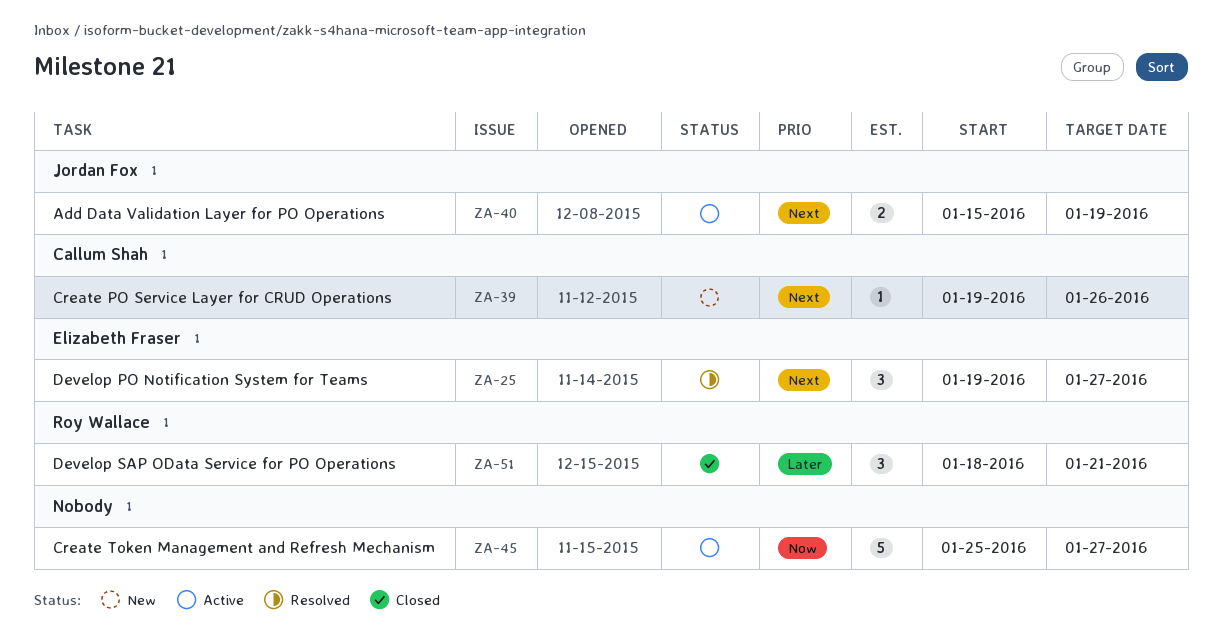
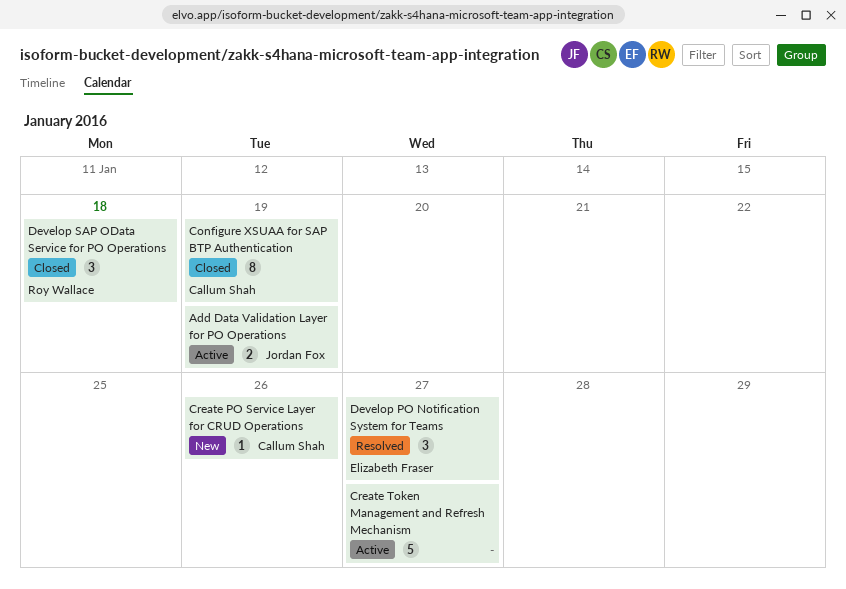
Configure XSUAA for SAP BTP Authentication: none -> present
Develop SAP OData Service for PO Operations, due: Jan 21 -> Jan 18

